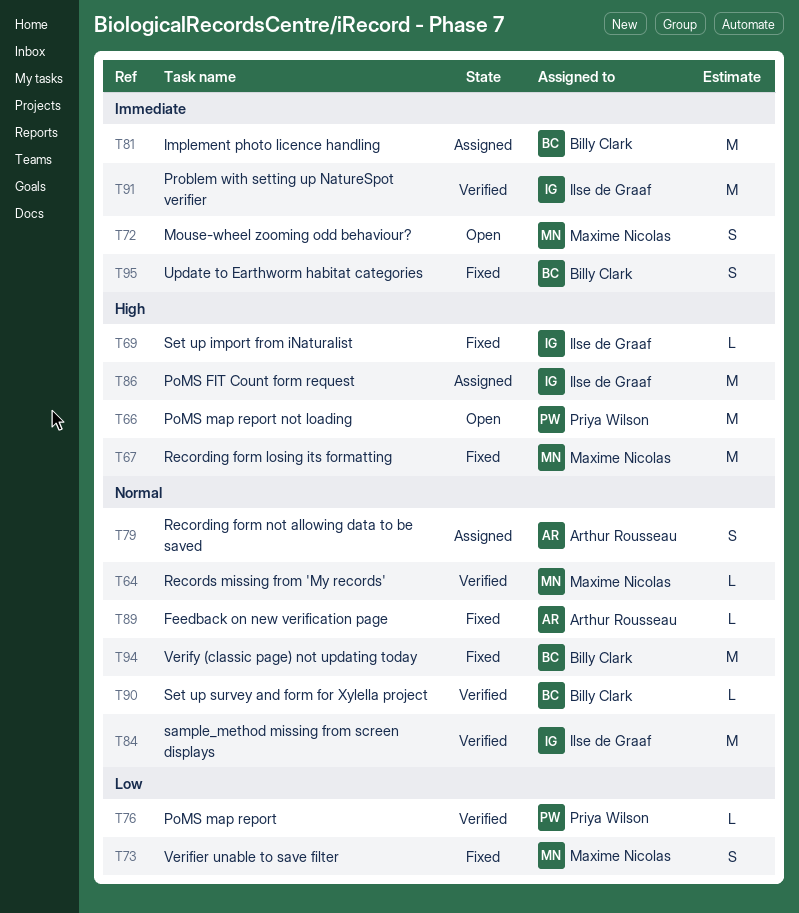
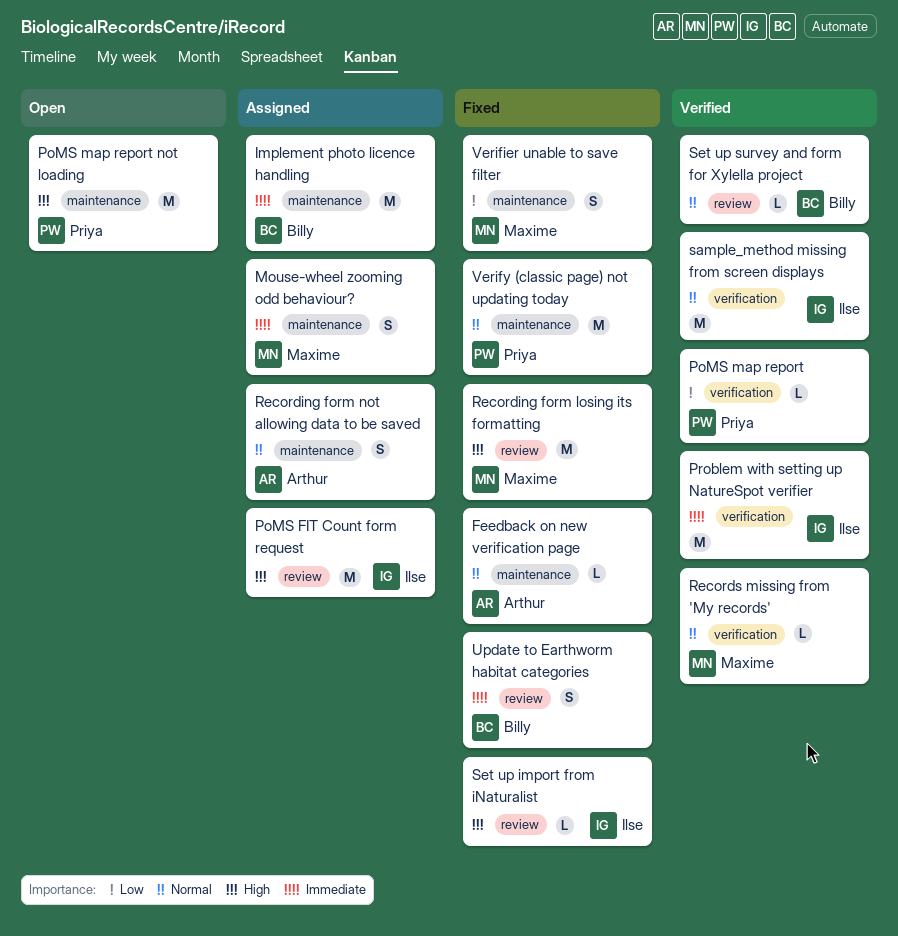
Mouse-wheel zooming odd behaviour?, status: Open -> Assigned
Verify (classic page) not updating today, owner: Billy Clark -> Priya Wilson

